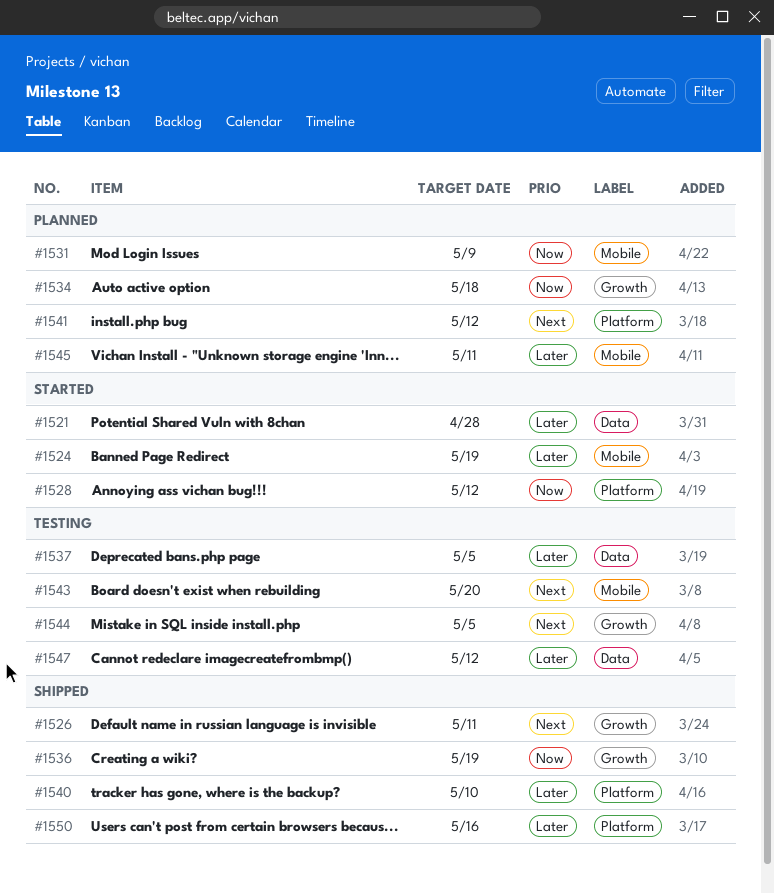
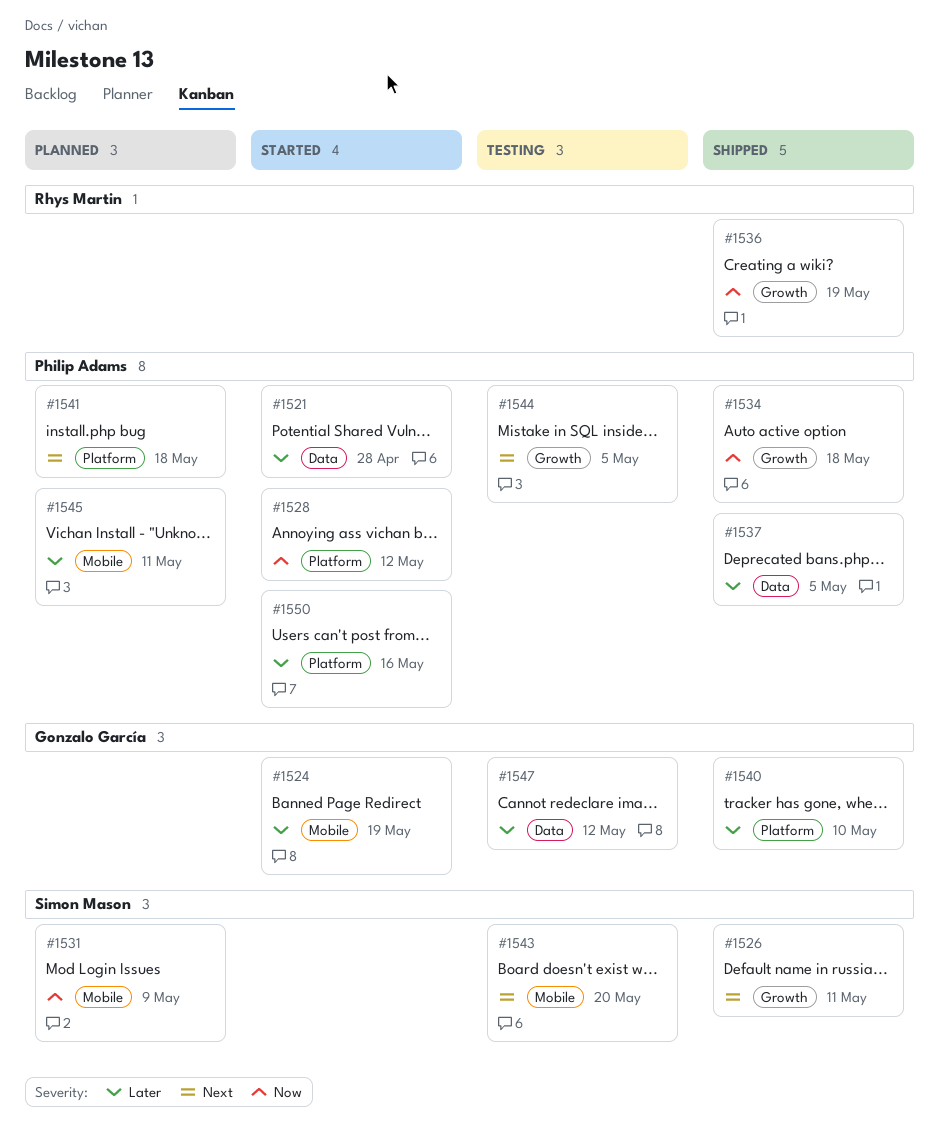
#1534, status: Planned -> Shipped
#1537, status: Testing -> Shipped
#1541, due: May 12 -> May 18
#1550, status: Shipped -> Started

